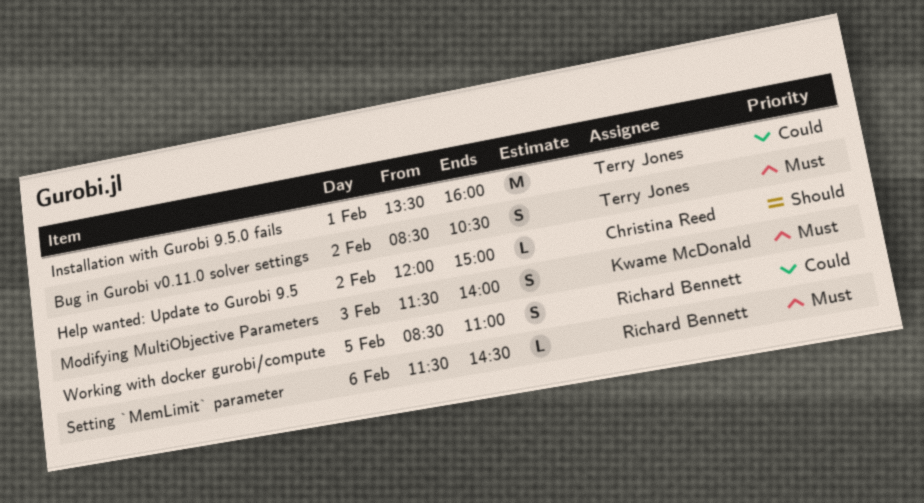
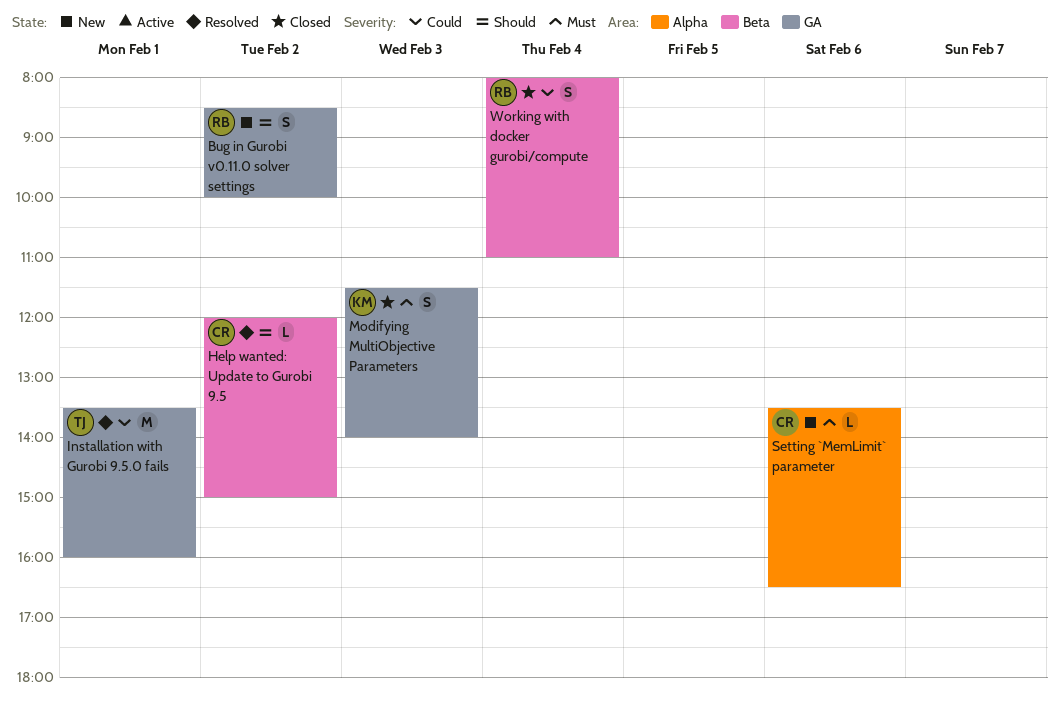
Bug in Gurobi v0.11.0 solver settings, owner: Terry Jones -> Richard Bennett
Bug in Gurobi v0.11.0 solver settings, priority: Must -> Should
Bug in Gurobi v0.11.0 solver settings, ends: 10:30 -> 10:00
Setting `MemLimit` parameter, owner: Richard Bennett -> Christina Reed
Setting `MemLimit` parameter, begins: 11:30 -> 13:30
Setting `MemLimit` parameter, ends: 14:30 -> 16:30
Working with docker gurobi/compute, day: Feb 5 -> Feb 4
Working with docker gurobi/compute, begins: 08:30 -> 08:00

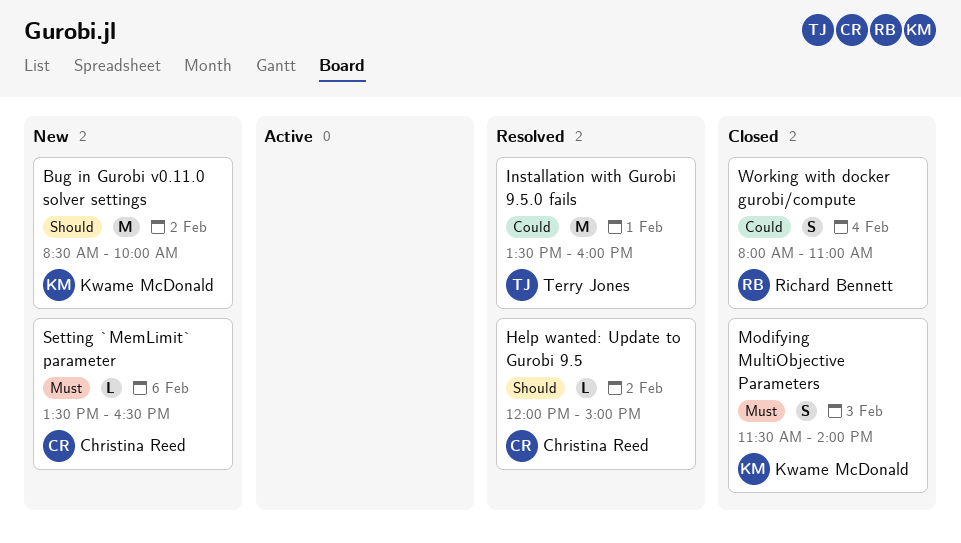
Bug in Gurobi v0.11.0 solver settings, owner: Richard Bennett -> Kwame McDonald
Bug in Gurobi v0.11.0 solver settings, estimate: S -> M

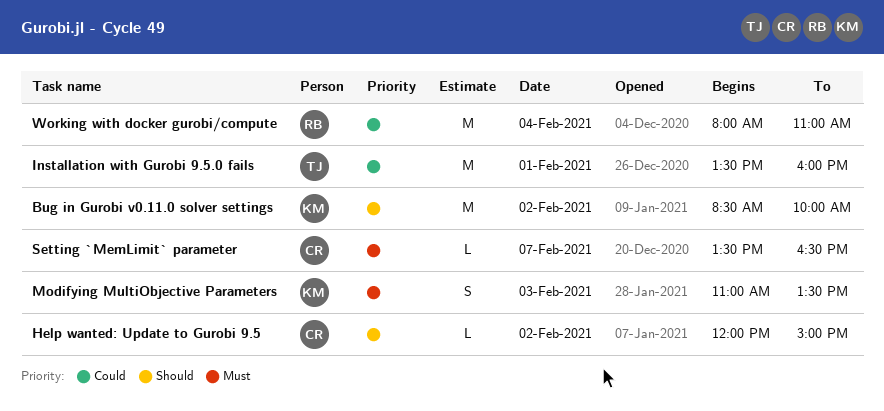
Modifying MultiObjective Parameters, begins: 11:30 -> 11:00
Modifying MultiObjective Parameters, ends: 14:00 -> 13:30
Setting `MemLimit` parameter, day: Feb 6 -> Feb 7
Working with docker gurobi/compute, estimate: S -> M

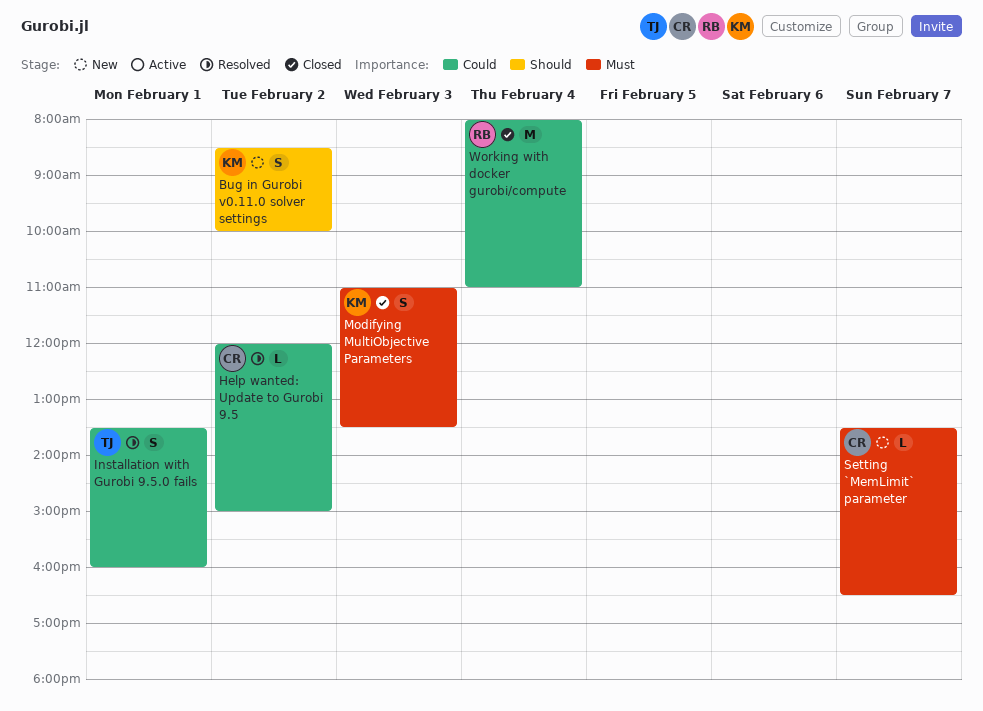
Bug in Gurobi v0.11.0 solver settings, estimate: M -> S
Help wanted: Update to Gurobi 9.5, priority: Should -> Could
Installation with Gurobi 9.5.0 fails, estimate: M -> S

